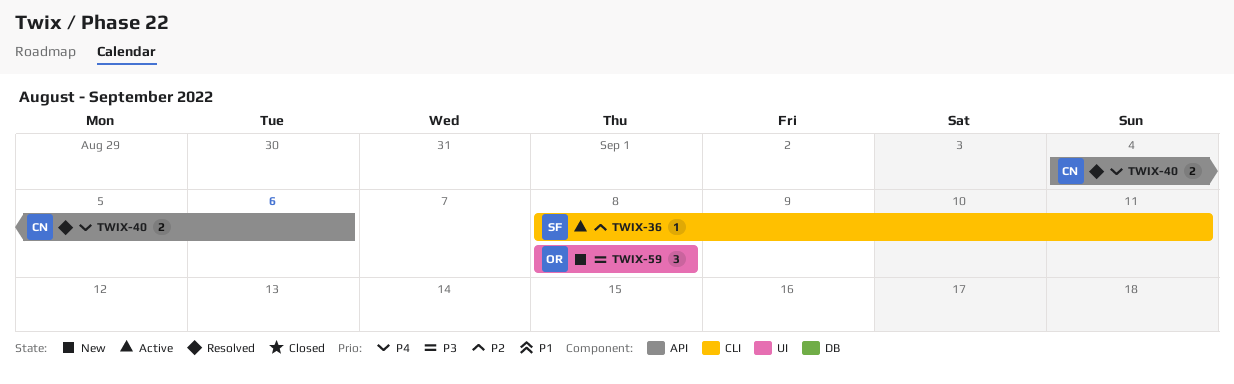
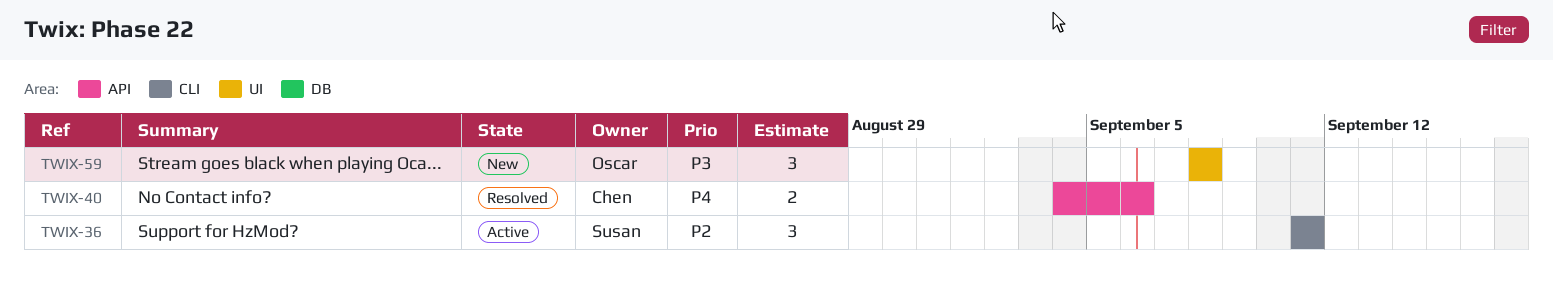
TWIX-36, estimate: 1 -> 3
TWIX-36, start: Sep 8 -> Sep 11

